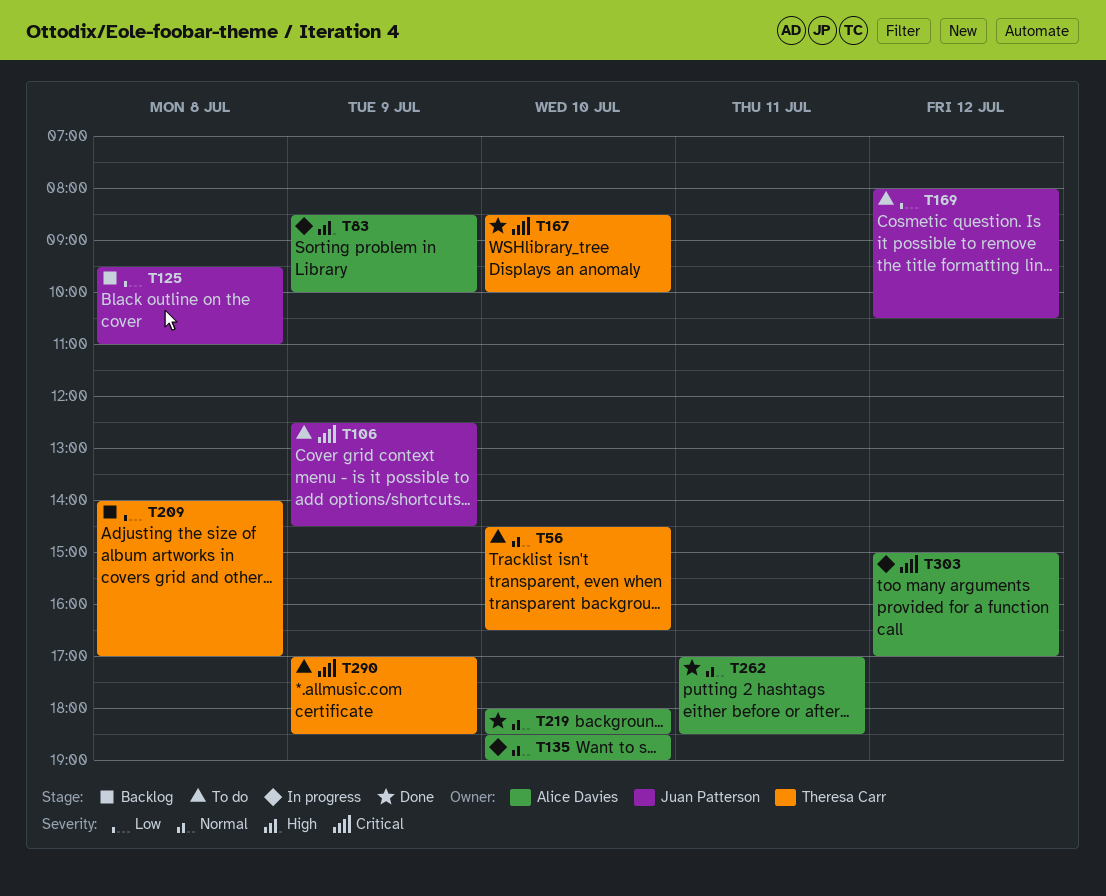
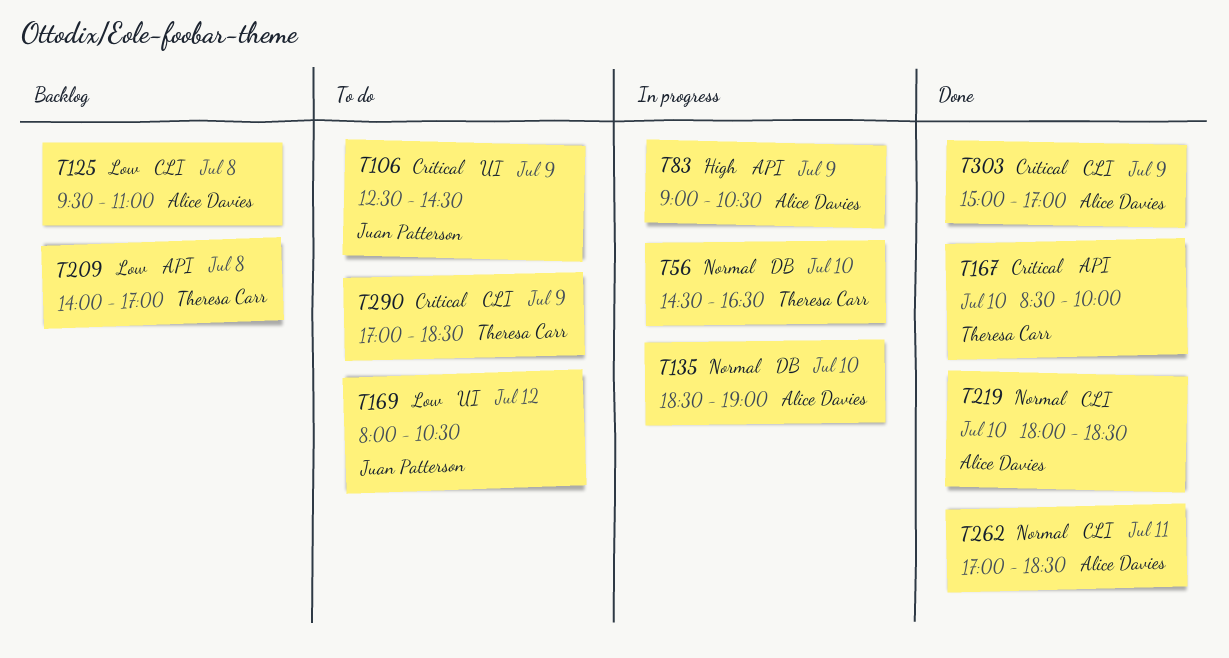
T56, status: To do -> In progress
T83, begins: 08:30 -> 09:00
T83, ends: 10:00 -> 10:30
T125, owner: Juan Patterson -> Alice Davies
T303, status: In progress -> Done
T303, day: Jul 12 -> Jul 9

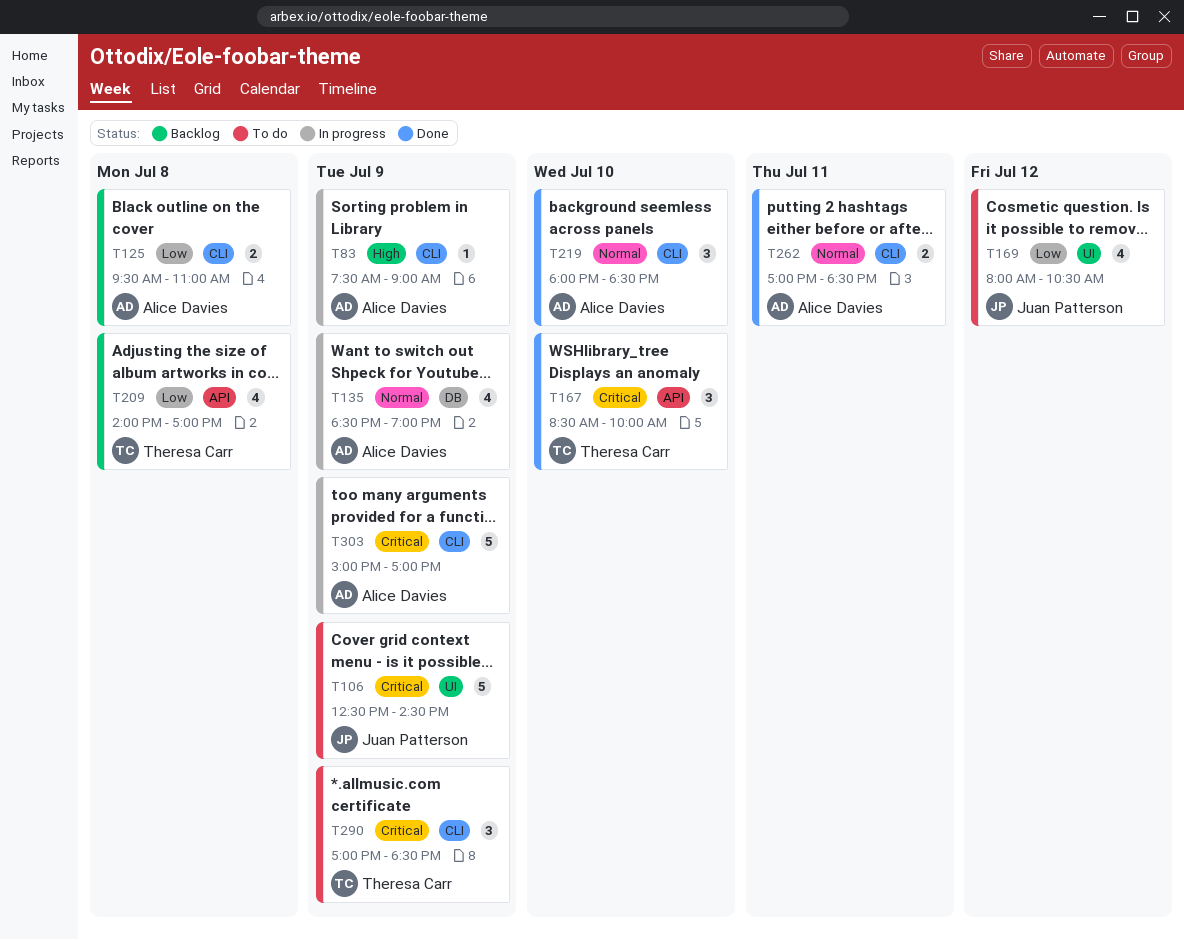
T56: present -> none
T83, label: API -> CLI
T83, begins: 09:00 -> 07:30
T83, ends: 10:30 -> 09:00
T135, day: Jul 10 -> Jul 9
T303, status: Done -> In progress

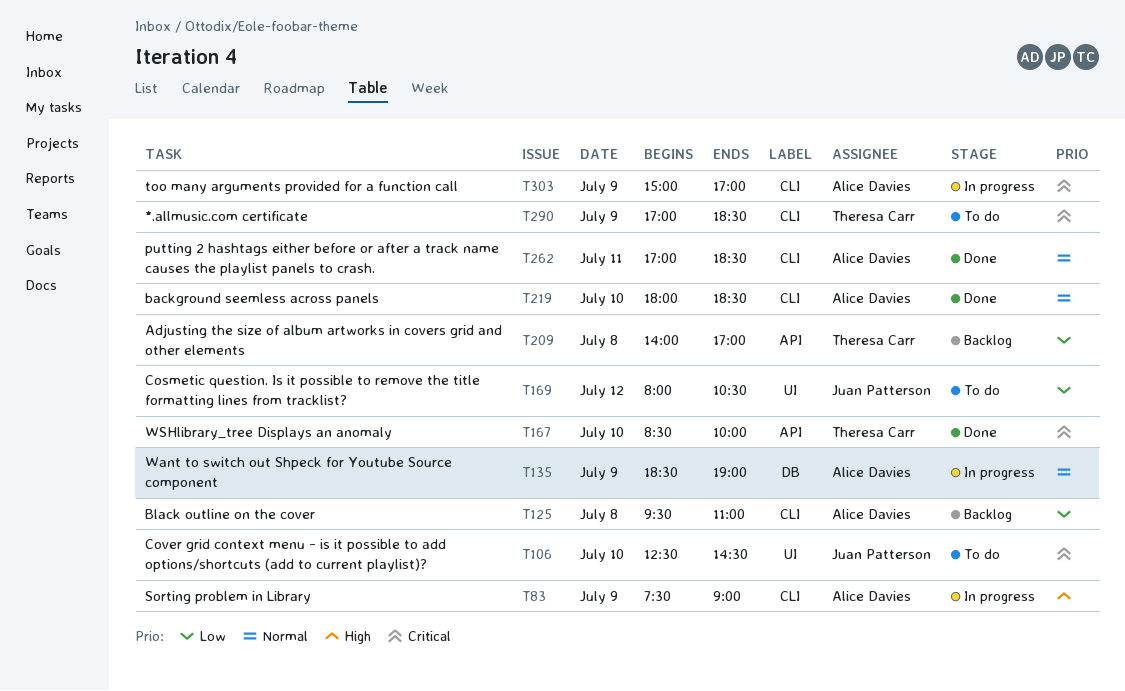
T106, day: Jul 9 -> Jul 10

